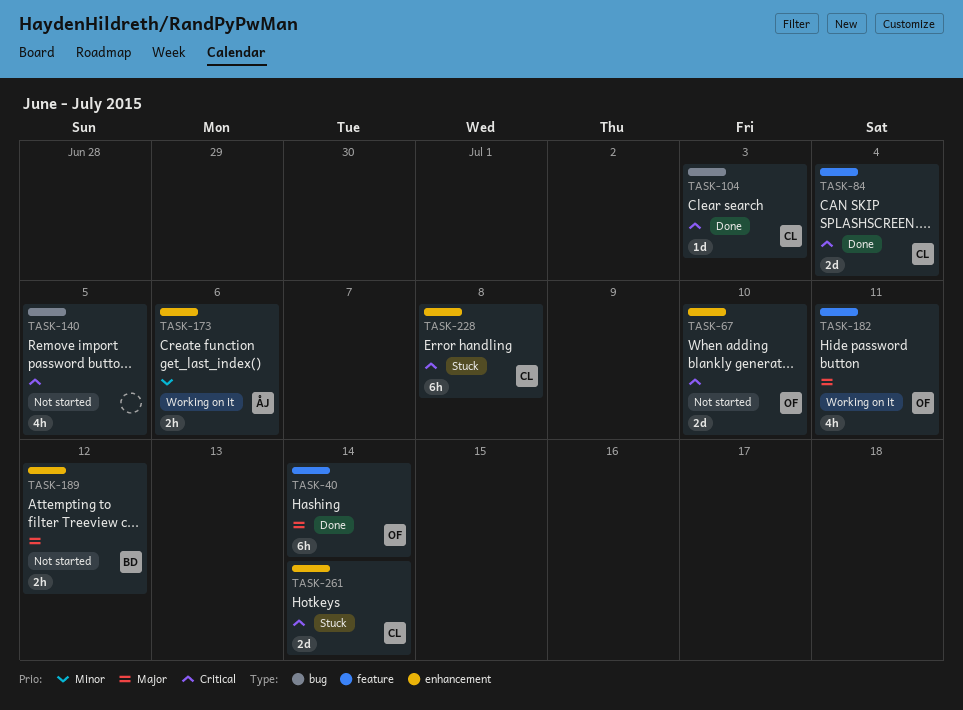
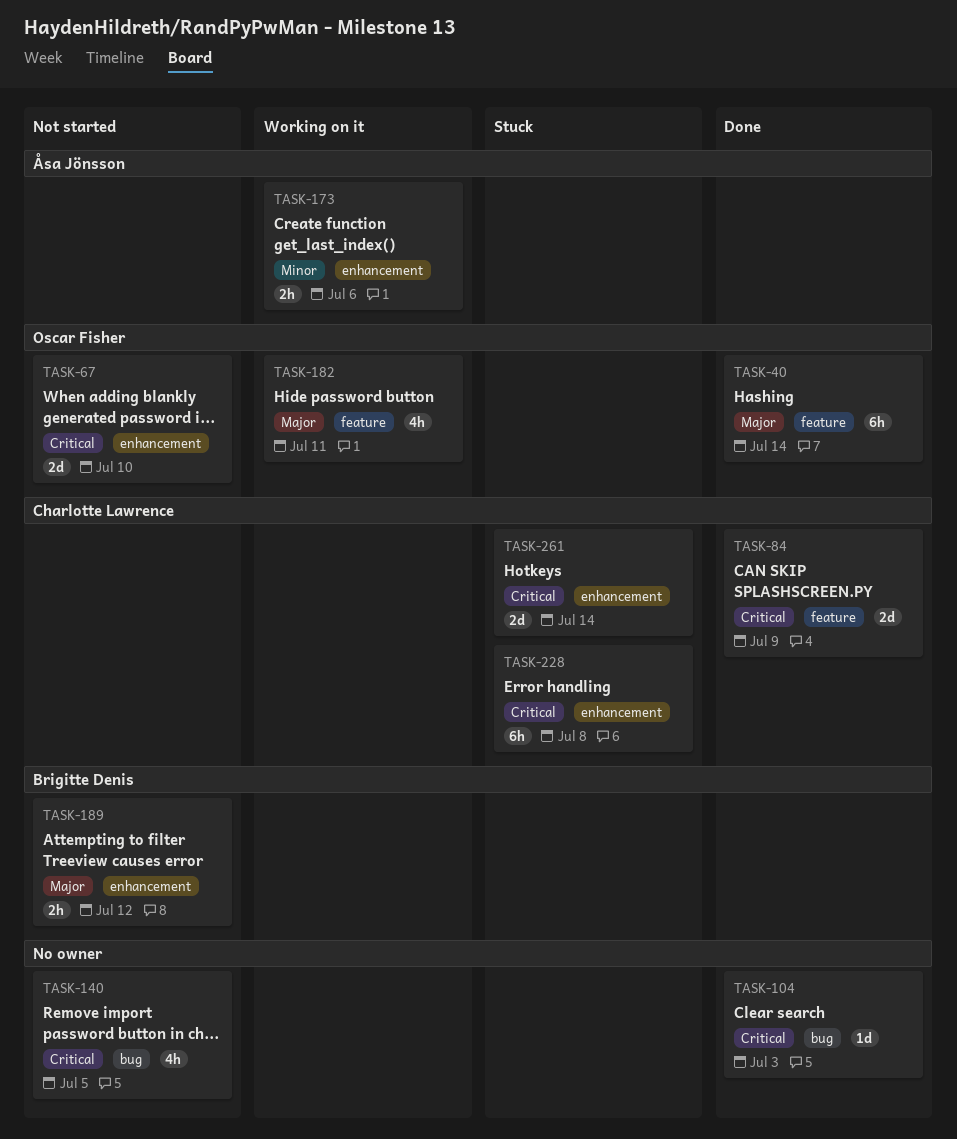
TASK-84, due: Jul 4 -> Jul 9
TASK-104, owner: Charlotte Lawrence -> none

